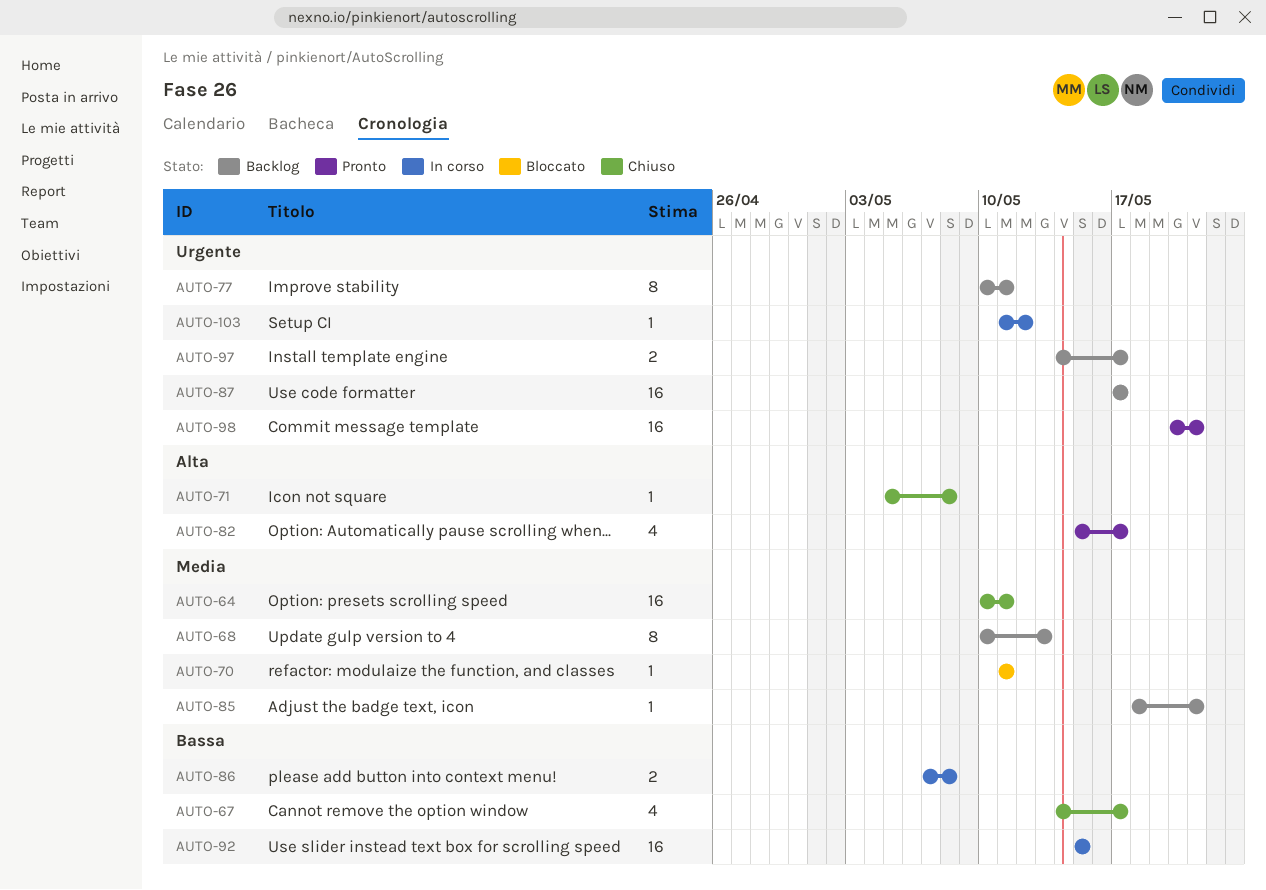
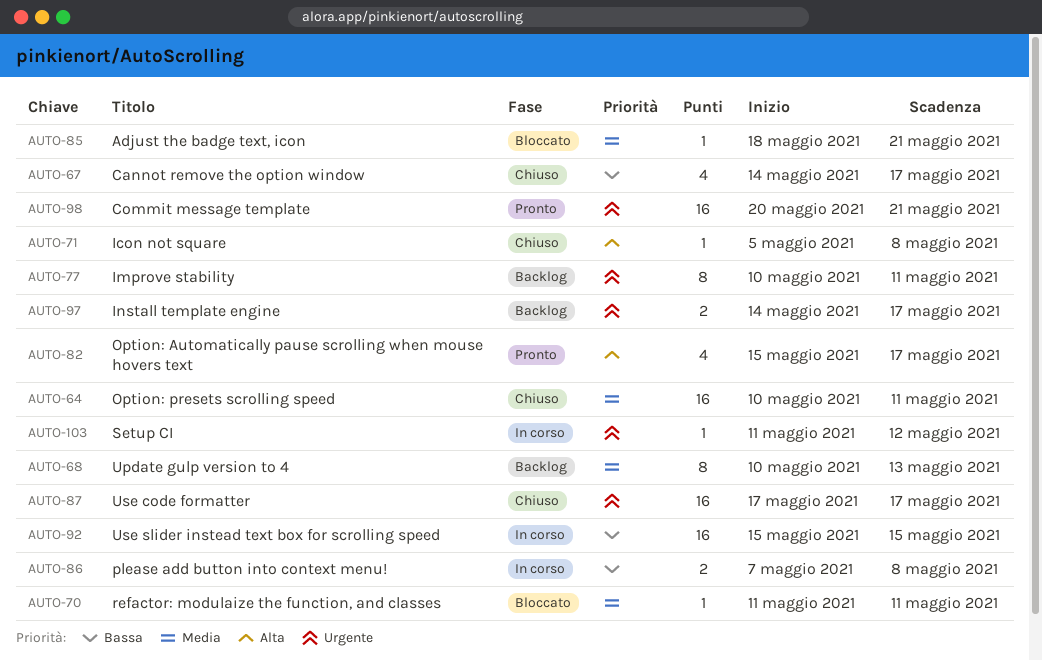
AUTO-85, status: Backlog -> Bloccato
AUTO-87, status: Backlog -> Chiuso

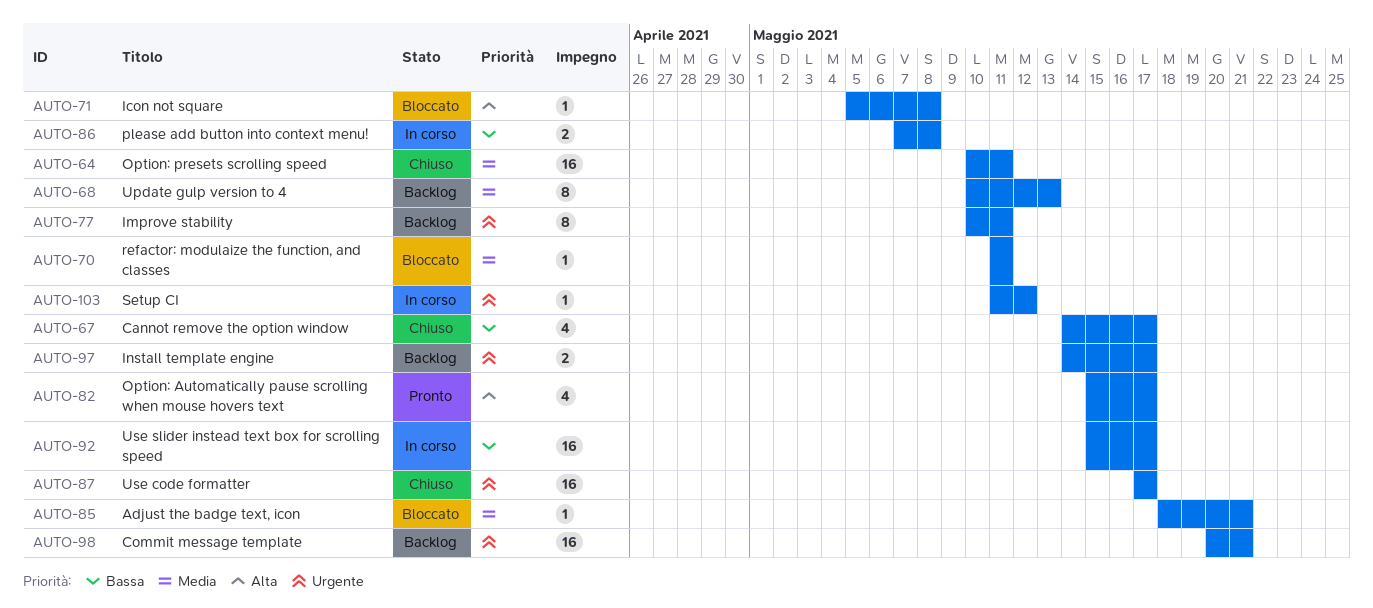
AUTO-71, status: Chiuso -> Bloccato
AUTO-92, due: May 15 -> May 17
AUTO-98, status: Pronto -> Backlog

